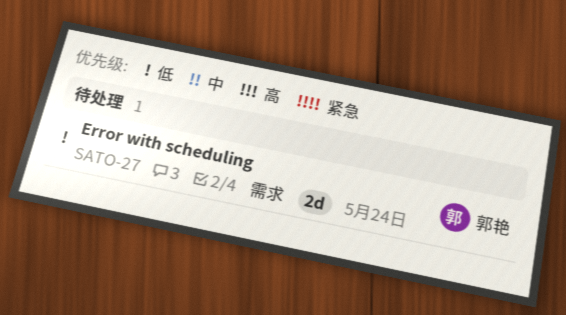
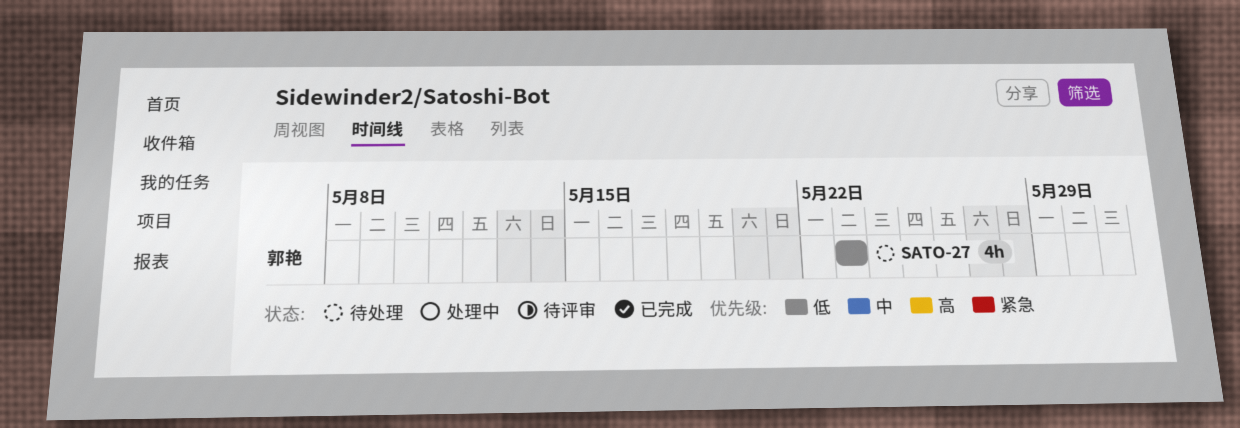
SATO-27, estimate: 2d -> 4h
SATO-27, due: May 24 -> May 23

